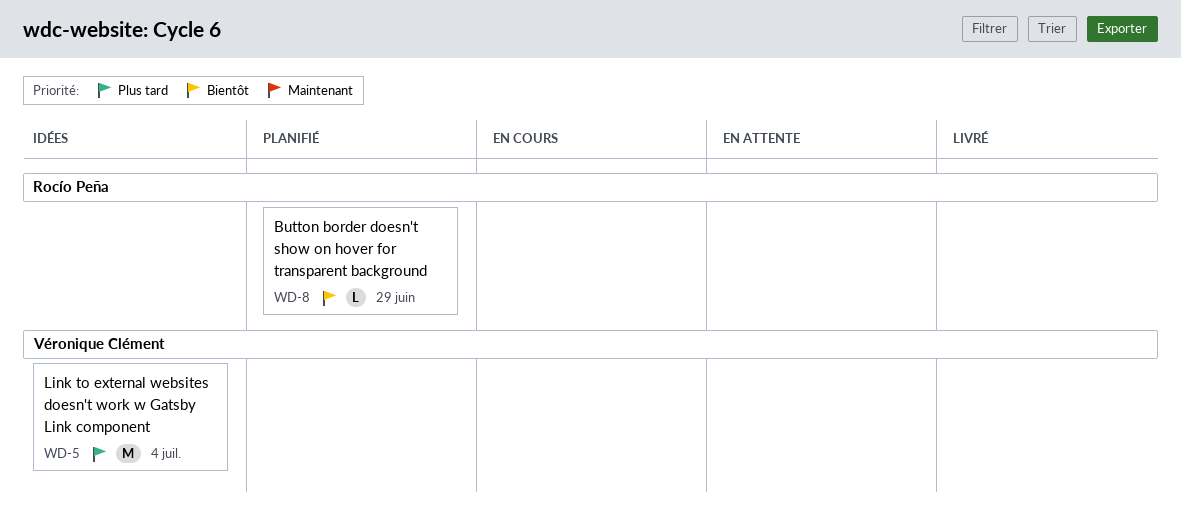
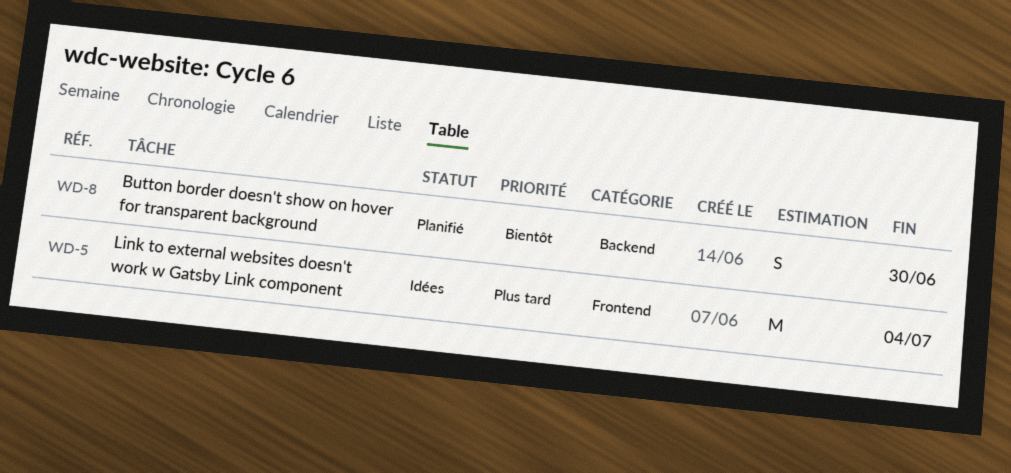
WD-8, estimate: L -> S
WD-8, due: Jun 29 -> Jun 30

